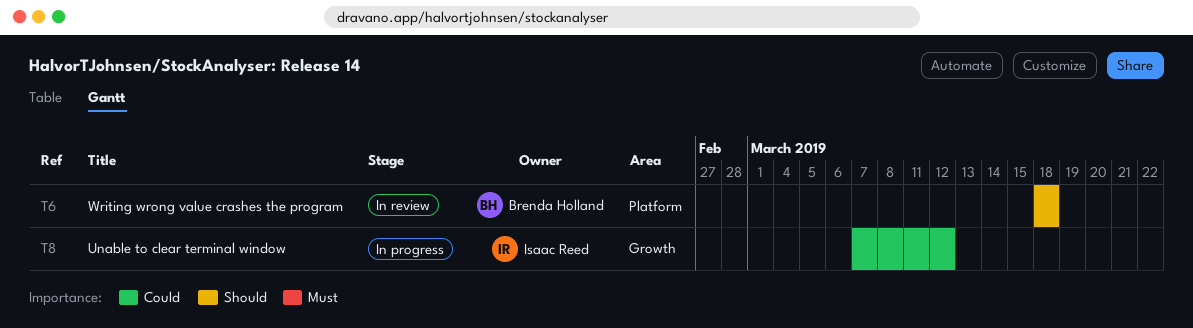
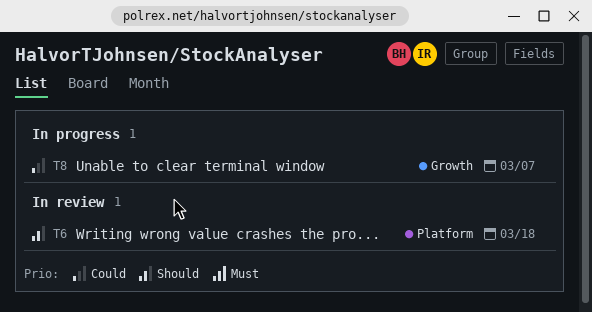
T8, due: Mar 12 -> Mar 7

